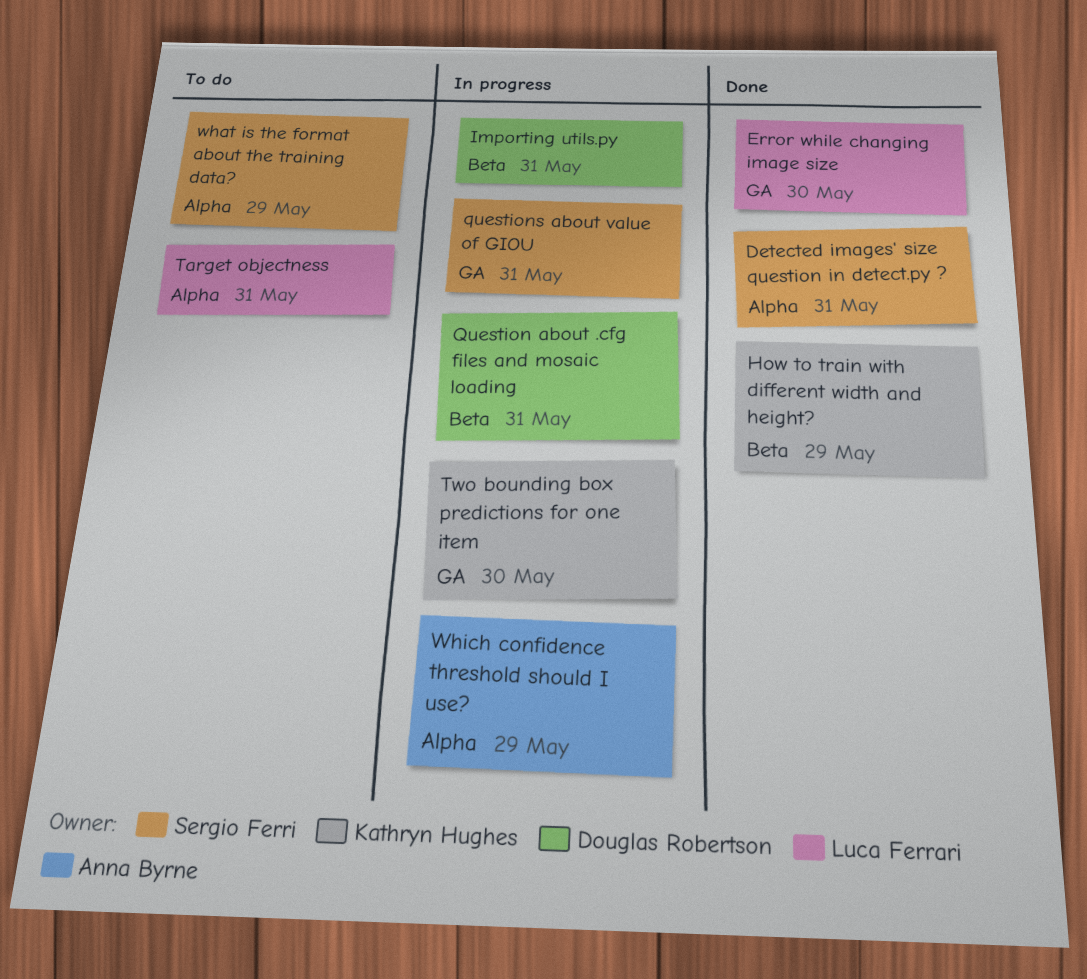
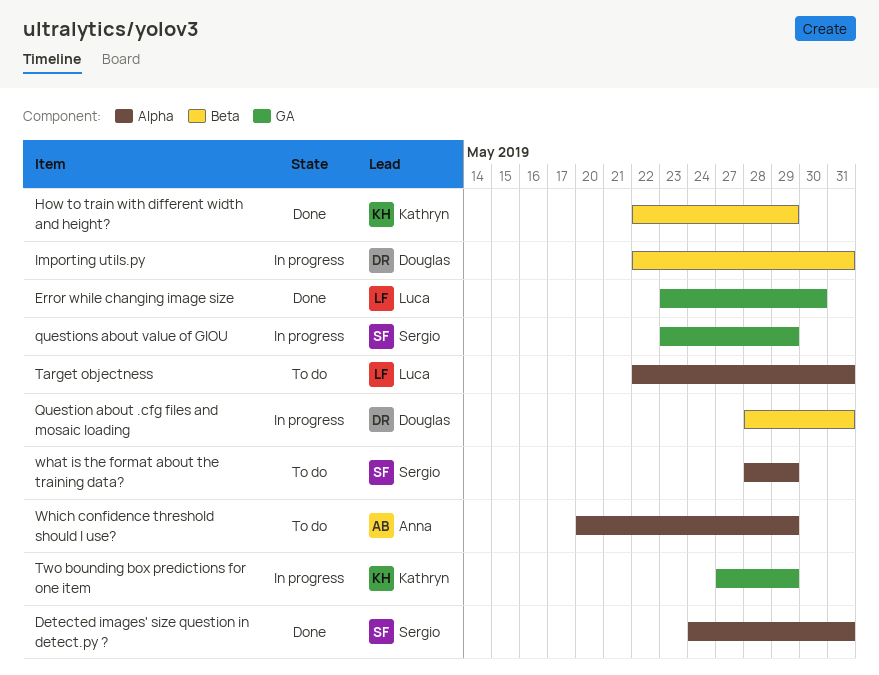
questions about value of GIOU, due: May 31 -> May 29
Two bounding box predictions for one item, due: May 30 -> May 29
Which confidence threshold should I use?, status: In progress -> To do

